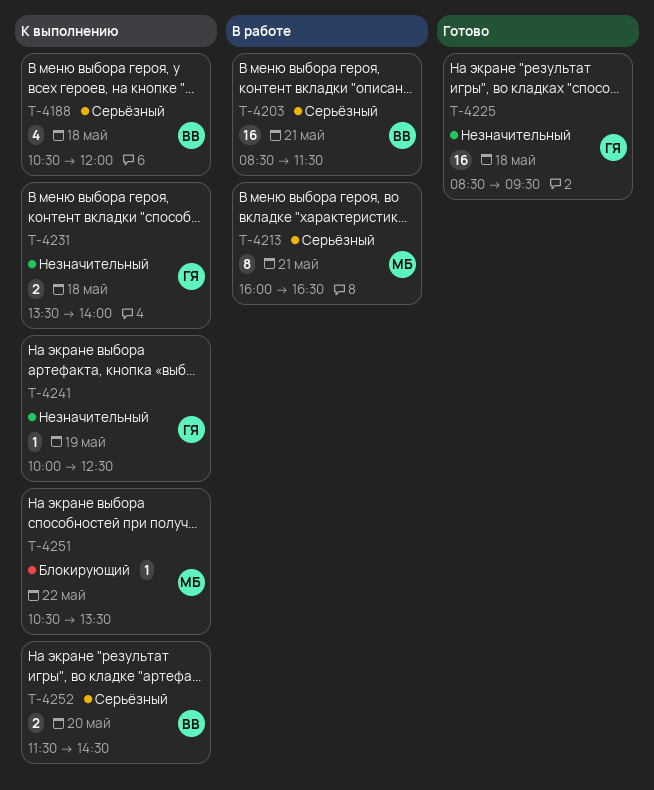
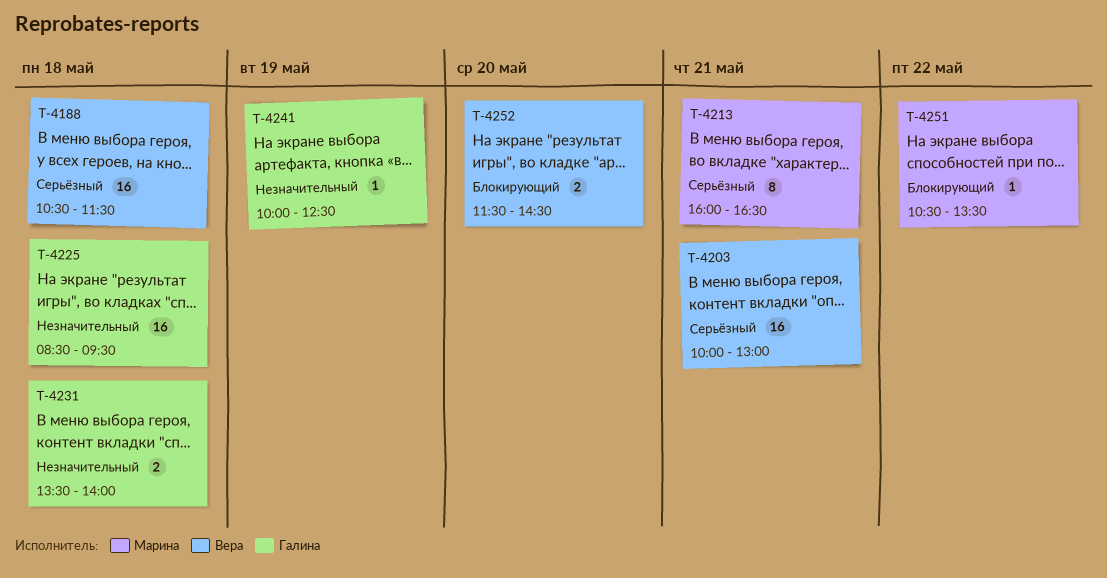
T-4188, estimate: 4 -> 16
T-4188, ends: 12:00 -> 11:30
T-4203, begins: 08:30 -> 10:00
T-4203, ends: 11:30 -> 13:00
T-4252, priority: Серьёзный -> Блокирующий

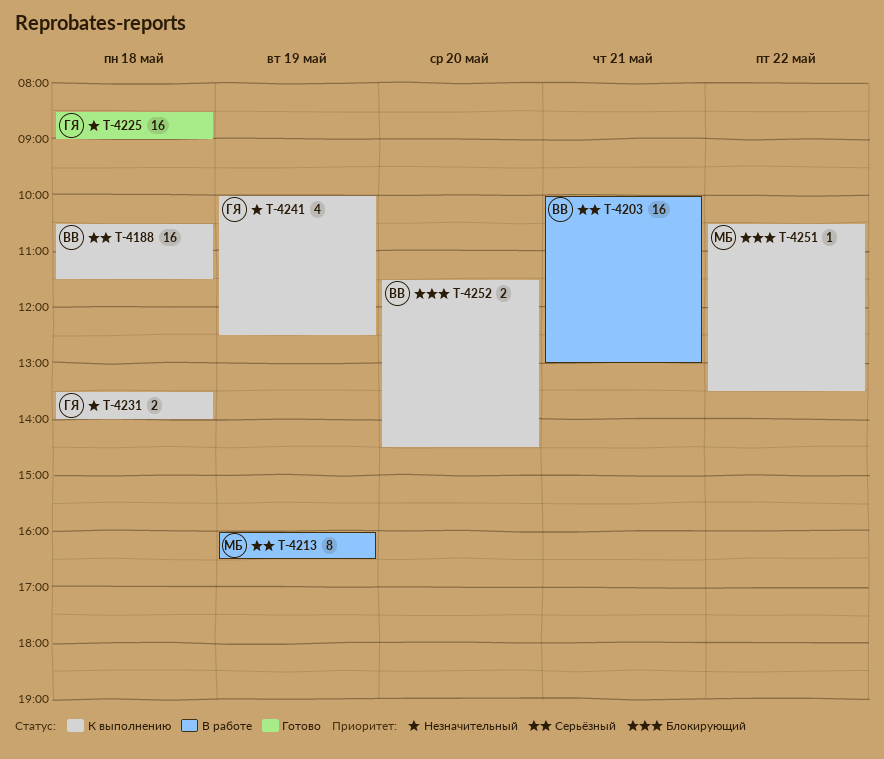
T-4213, day: May 21 -> May 19
T-4225, ends: 09:30 -> 09:00
T-4241, estimate: 1 -> 4

